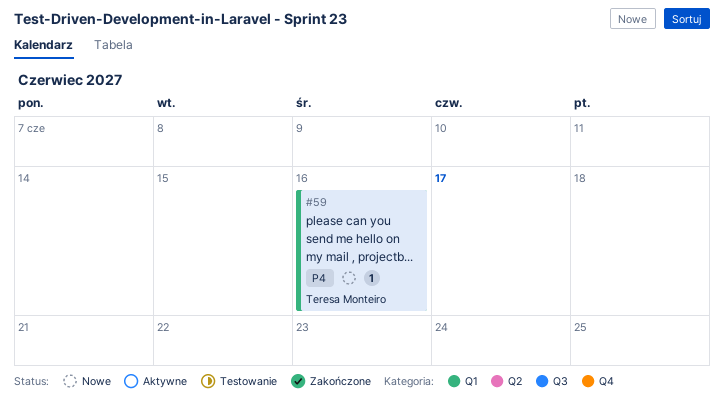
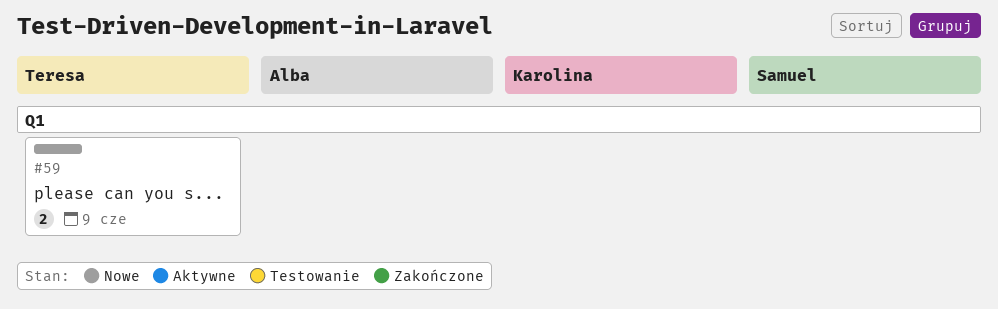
#59, estimate: 1 -> 2
#59, due: Jun 16 -> Jun 9

